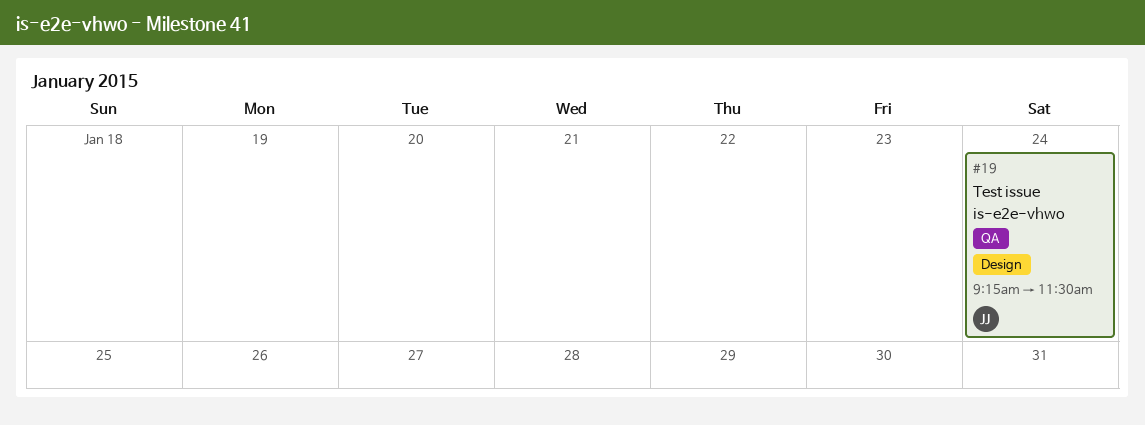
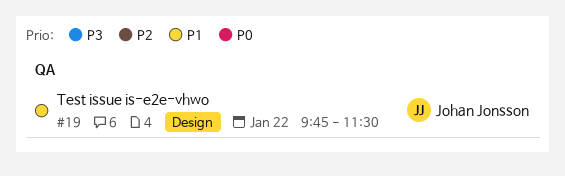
#19, day: Jan 24 -> Jan 22
#19, begins: 09:15 -> 09:45

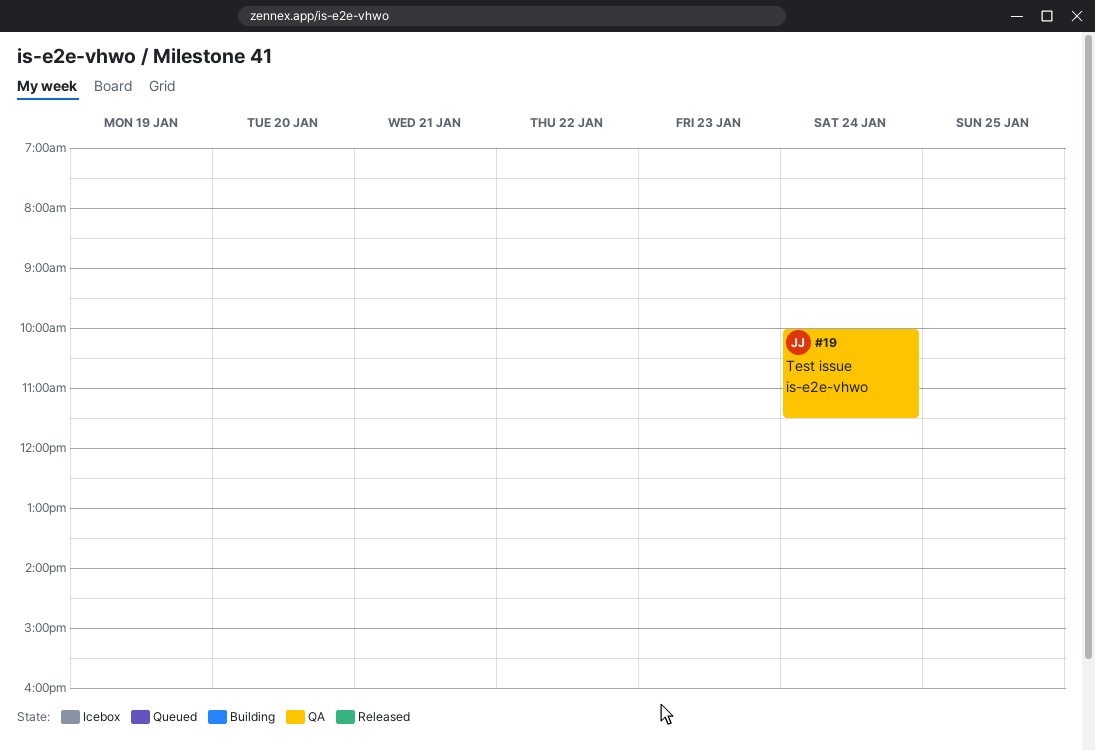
#19, day: Jan 22 -> Jan 24
#19, begins: 09:45 -> 10:00

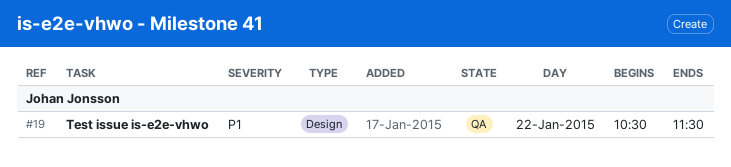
#19, day: Jan 24 -> Jan 22
#19, begins: 10:00 -> 10:30

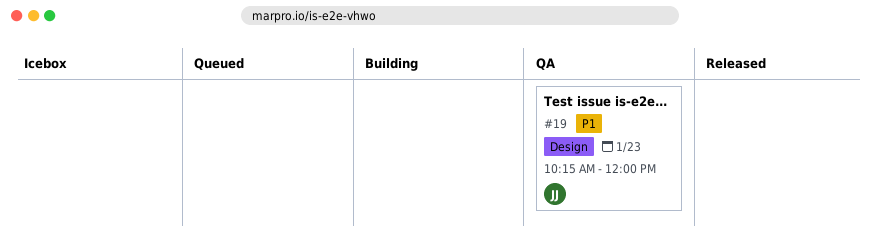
#19, day: Jan 22 -> Jan 23
#19, begins: 10:30 -> 10:15
#19, ends: 11:30 -> 12:00

